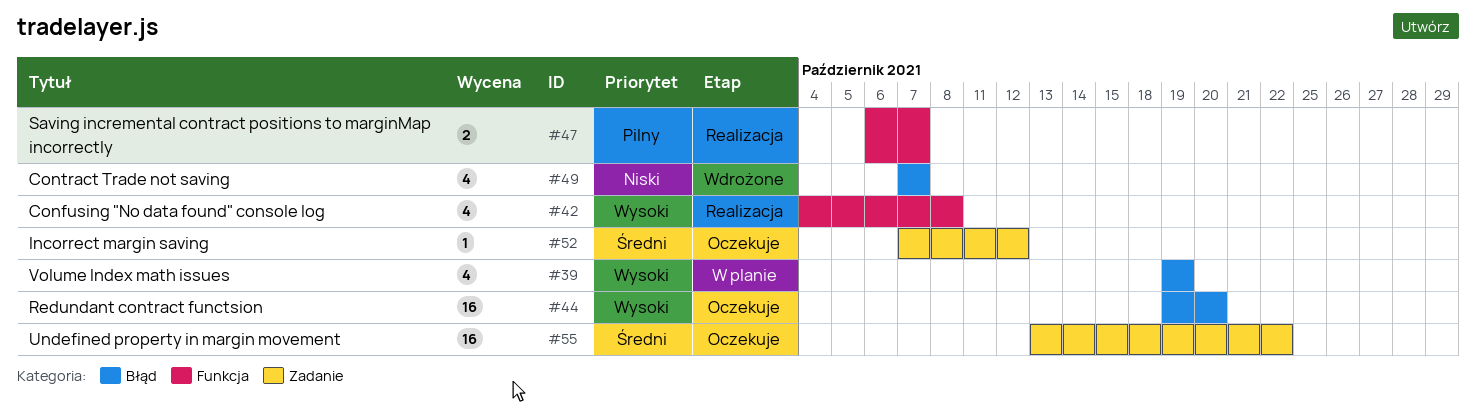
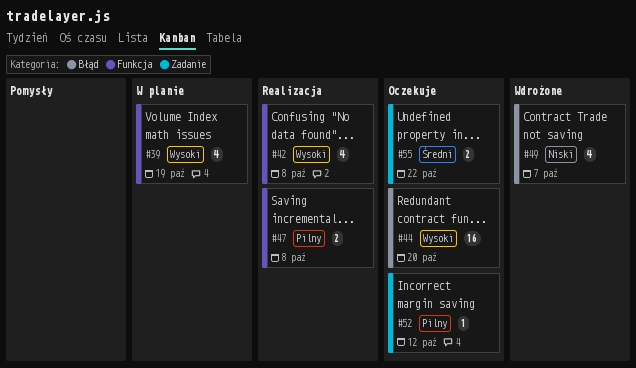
#39, label: Błąd -> Funkcja
#47, due: Oct 7 -> Oct 8
#52, priority: Średni -> Pilny
#55, estimate: 16 -> 2

